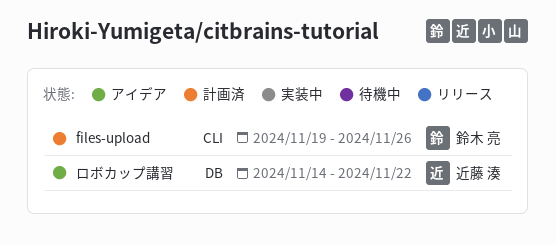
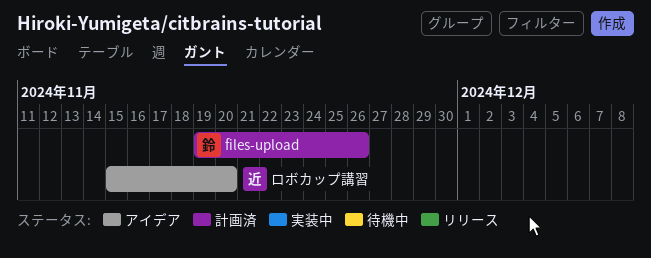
ロボカップ講習, start: Nov 14 -> Nov 15
ロボカップ講習, due: Nov 22 -> Nov 20

